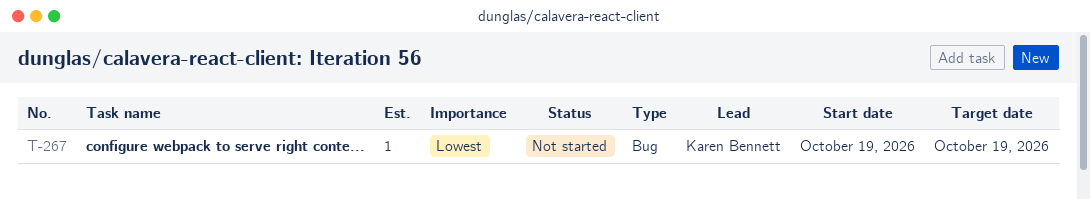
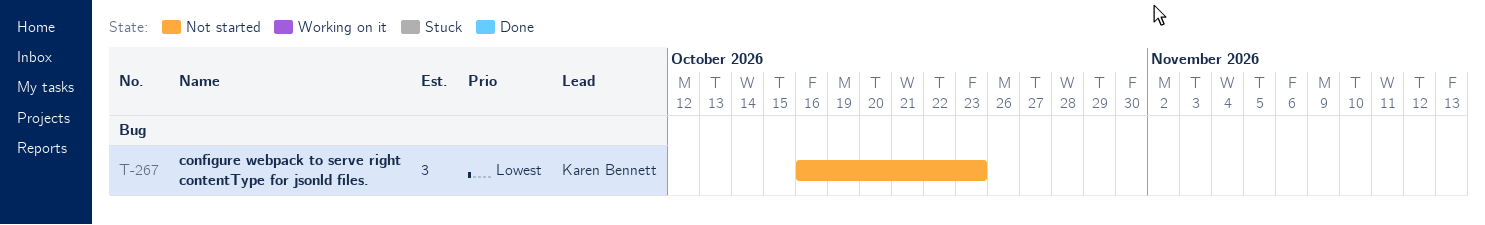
T-267, estimate: 1 -> 3
T-267, start: Oct 19 -> Oct 16
T-267, due: Oct 19 -> Oct 23

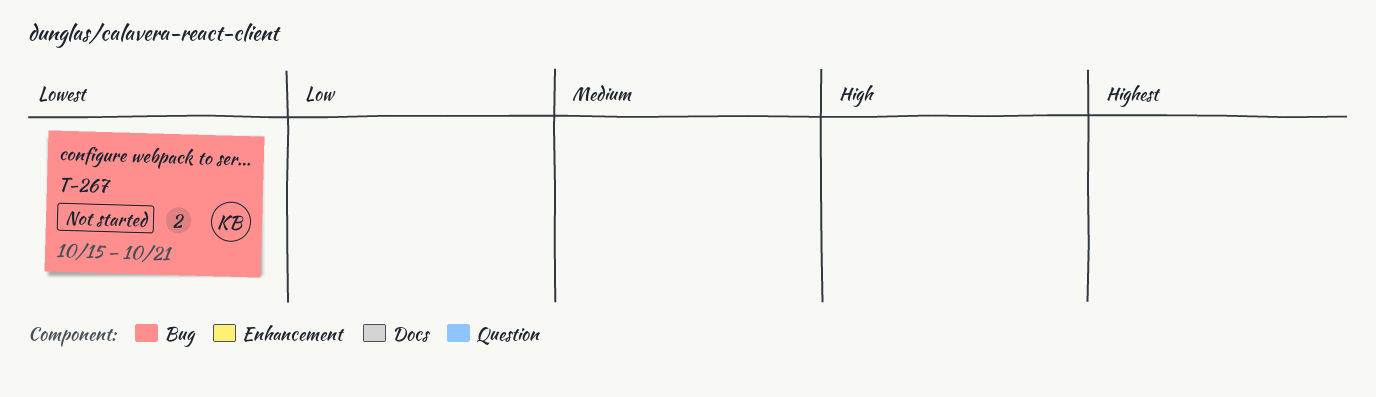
T-267, estimate: 3 -> 2
T-267, start: Oct 16 -> Oct 15
T-267, due: Oct 23 -> Oct 21

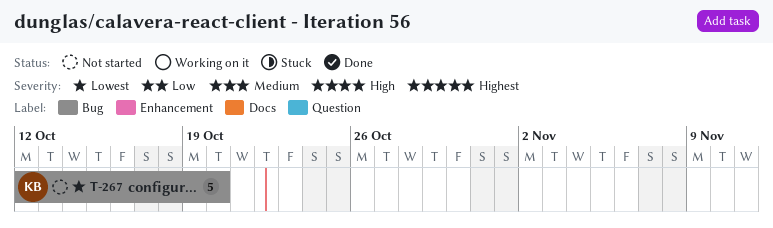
T-267, estimate: 2 -> 5
T-267, start: Oct 15 -> Oct 12
T-267, due: Oct 21 -> Oct 20

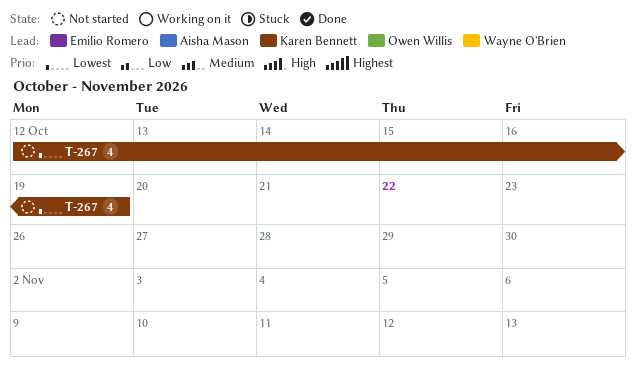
T-267, estimate: 5 -> 4
T-267, due: Oct 20 -> Oct 19

